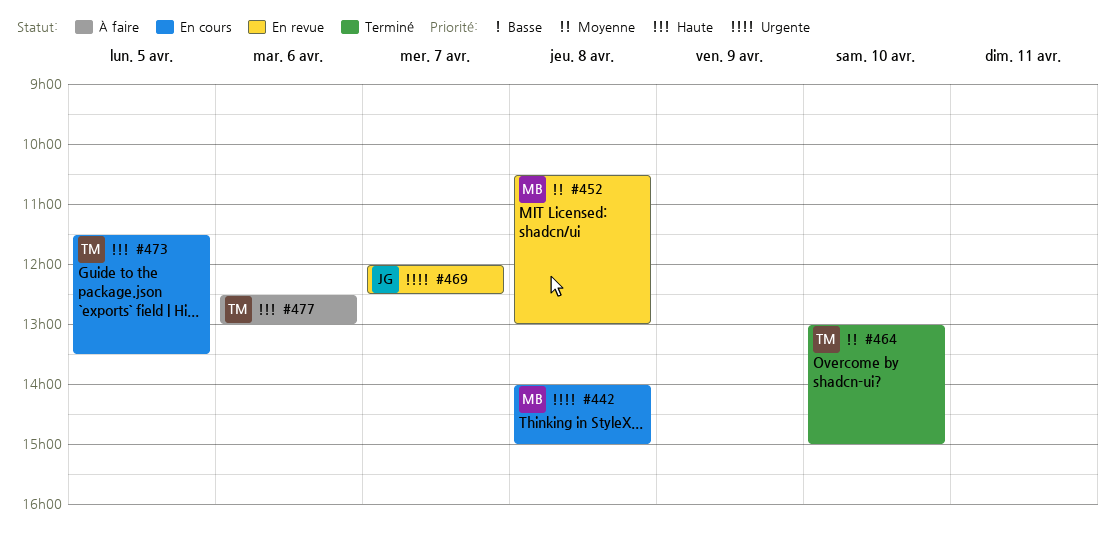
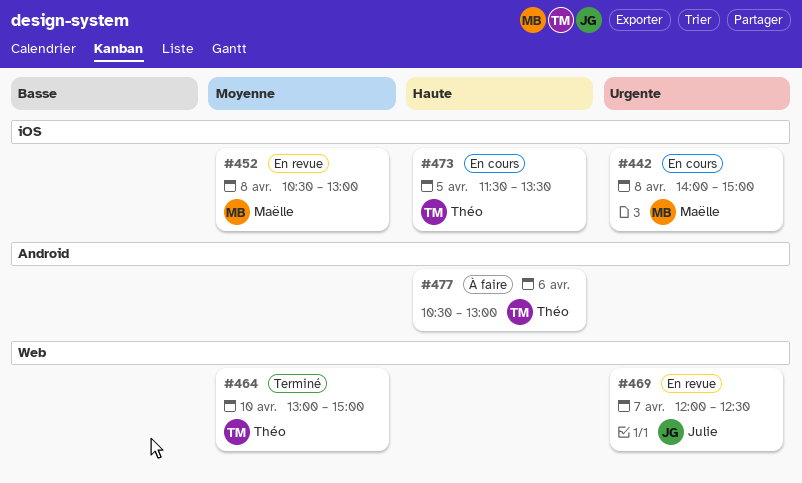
#477, begins: 12:30 -> 10:30

